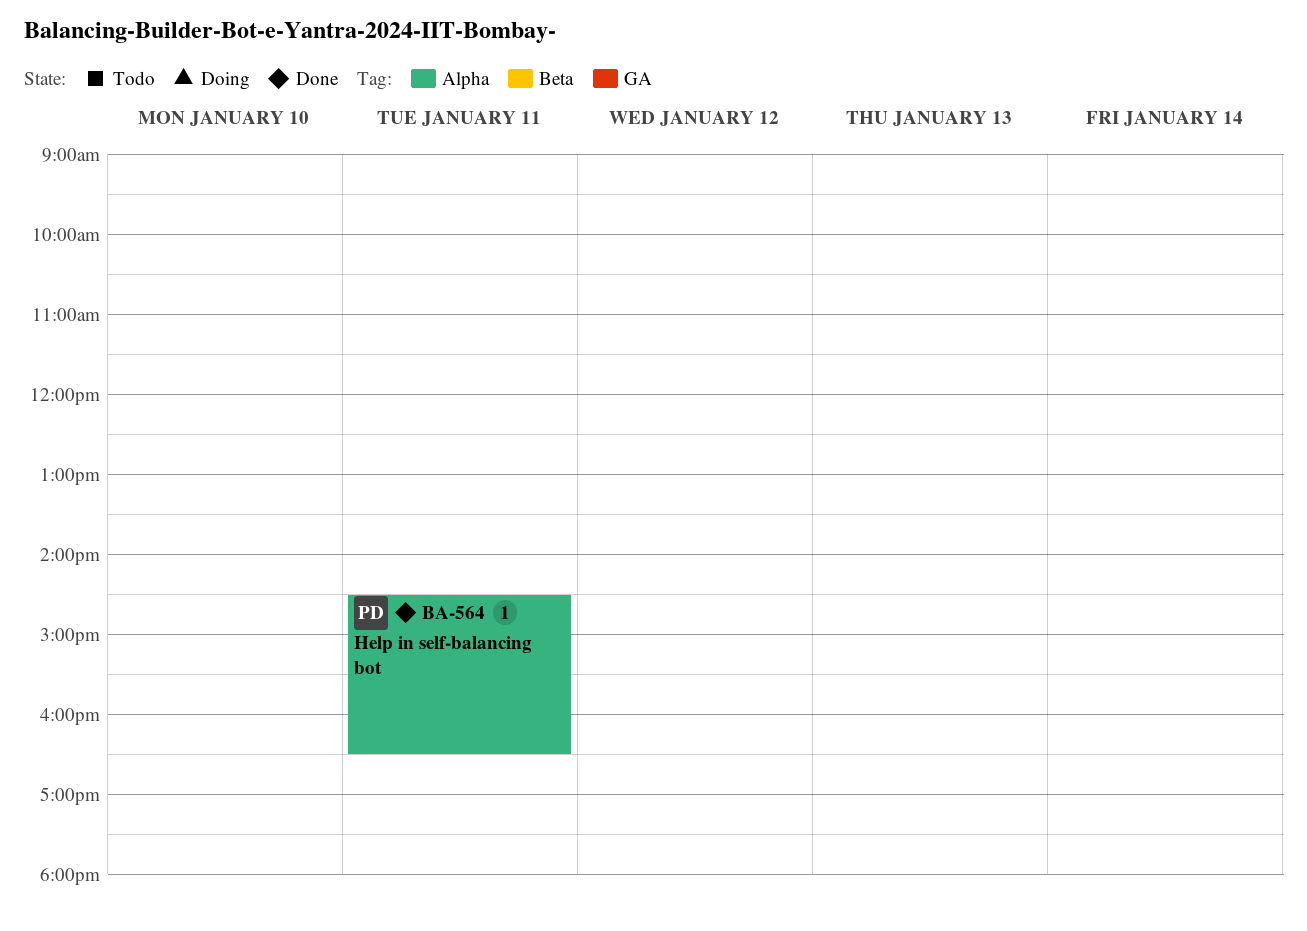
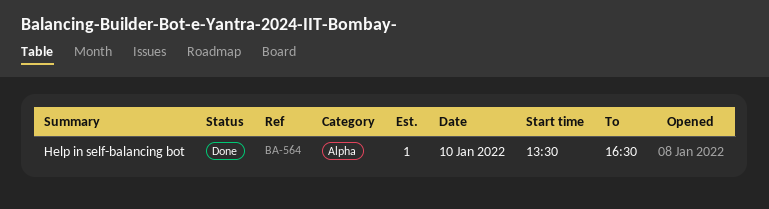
BA-564, day: Jan 11 -> Jan 10
BA-564, begins: 14:30 -> 13:30

